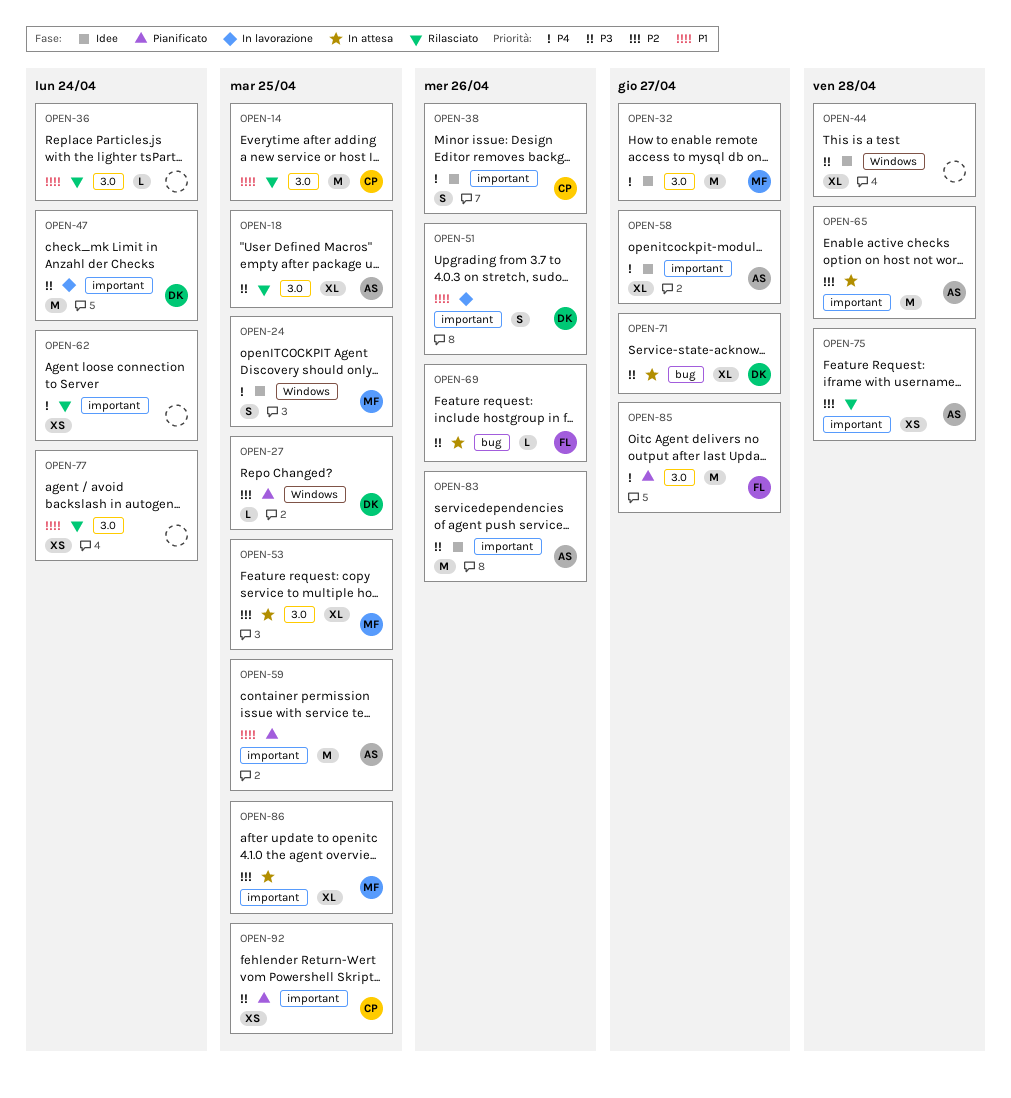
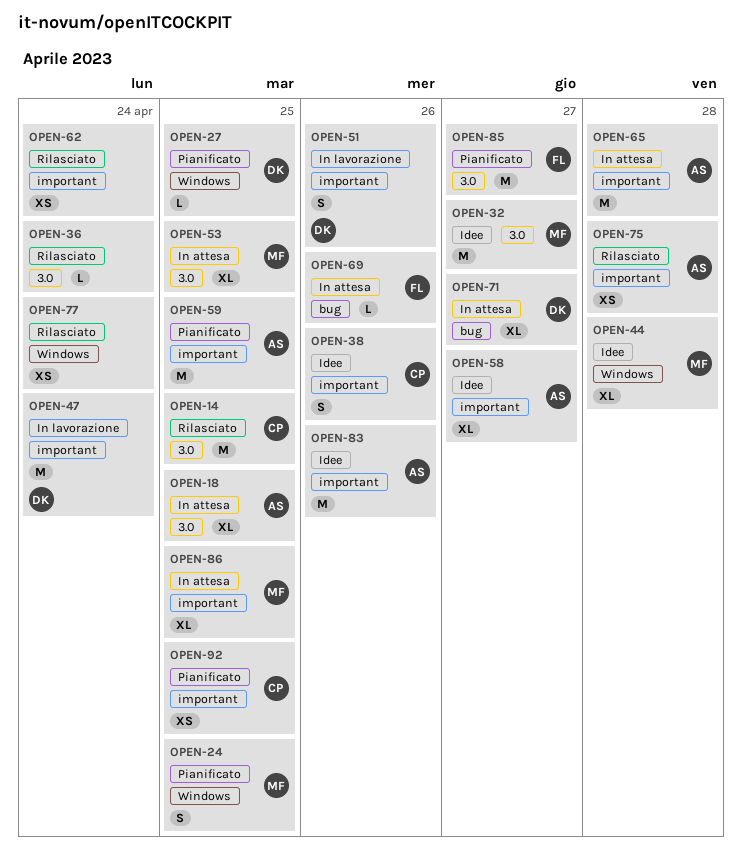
OPEN-18, status: Rilasciato -> In attesa
OPEN-24, status: Idee -> Pianificato
OPEN-44, owner: none -> MF
OPEN-77, label: 3.0 -> Windows

